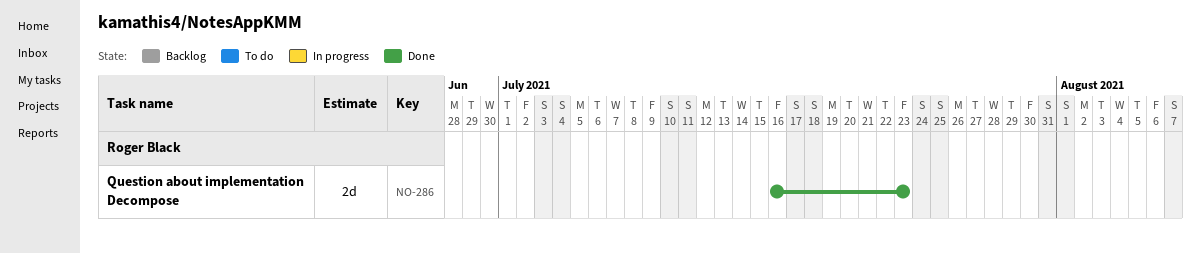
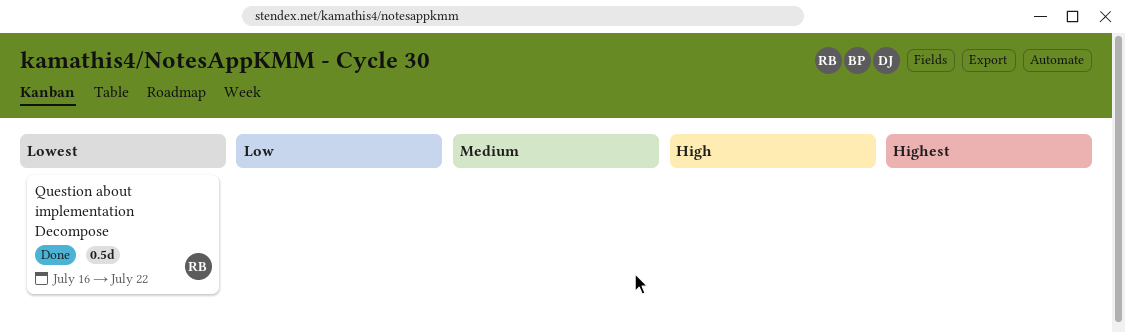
Question about implementation Decompose, estimate: 2d -> 0.5d
Question about implementation Decompose, due: Jul 23 -> Jul 22

